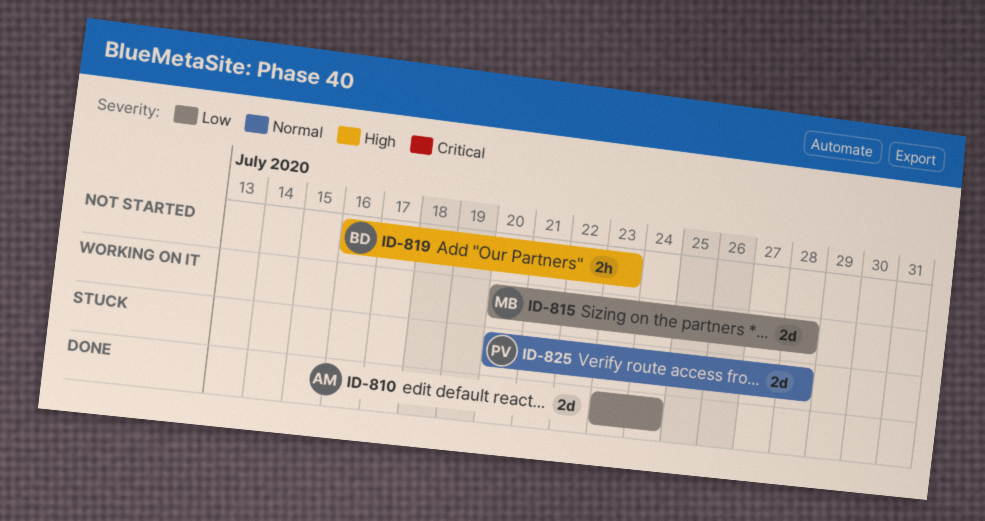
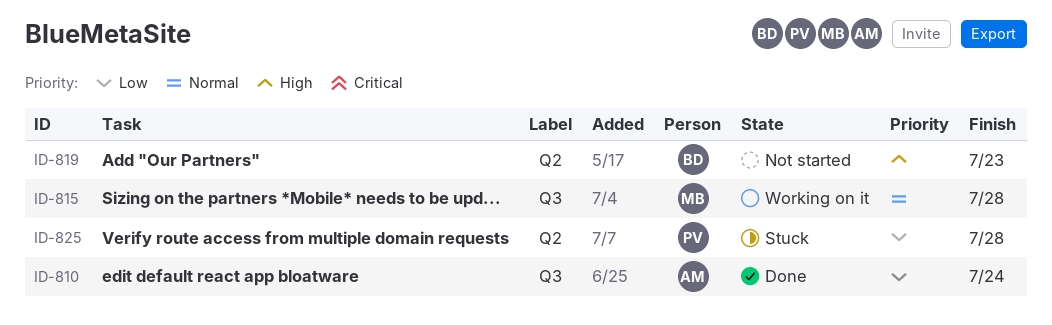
ID-815, priority: Low -> Normal
ID-825, priority: Normal -> Low

